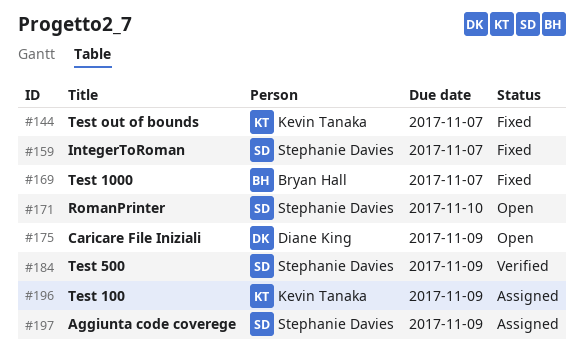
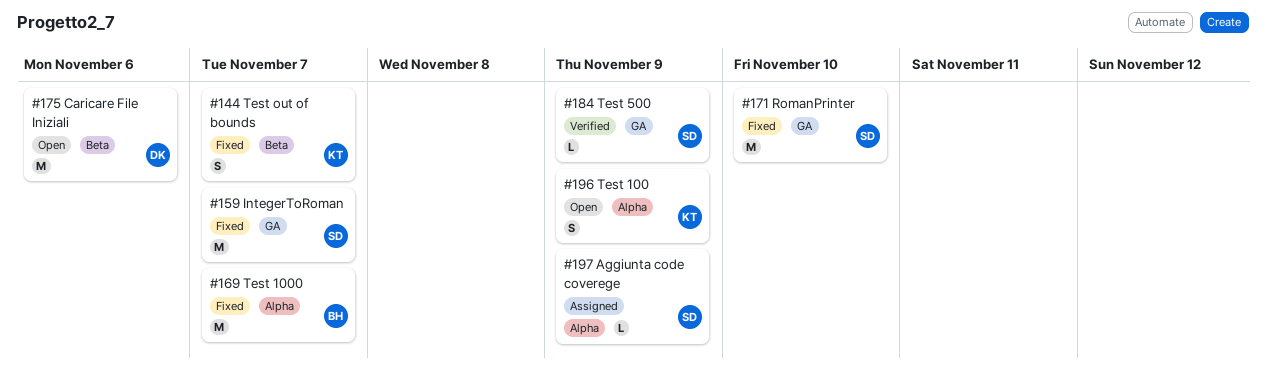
#171, status: Open -> Fixed
#175, due: Nov 9 -> Nov 6
#196, status: Assigned -> Open

